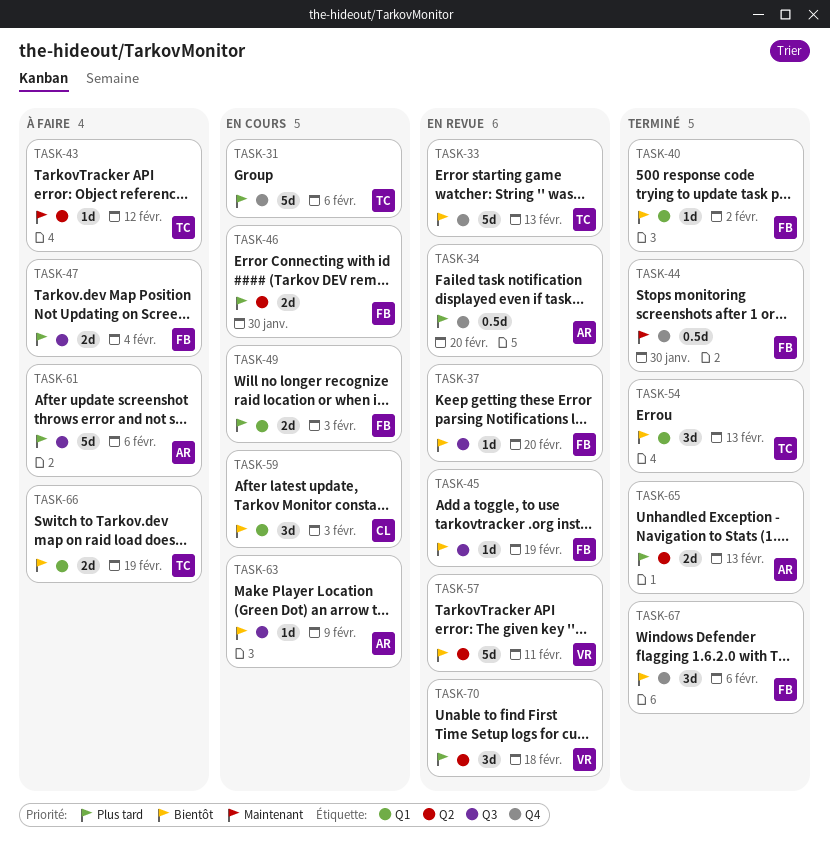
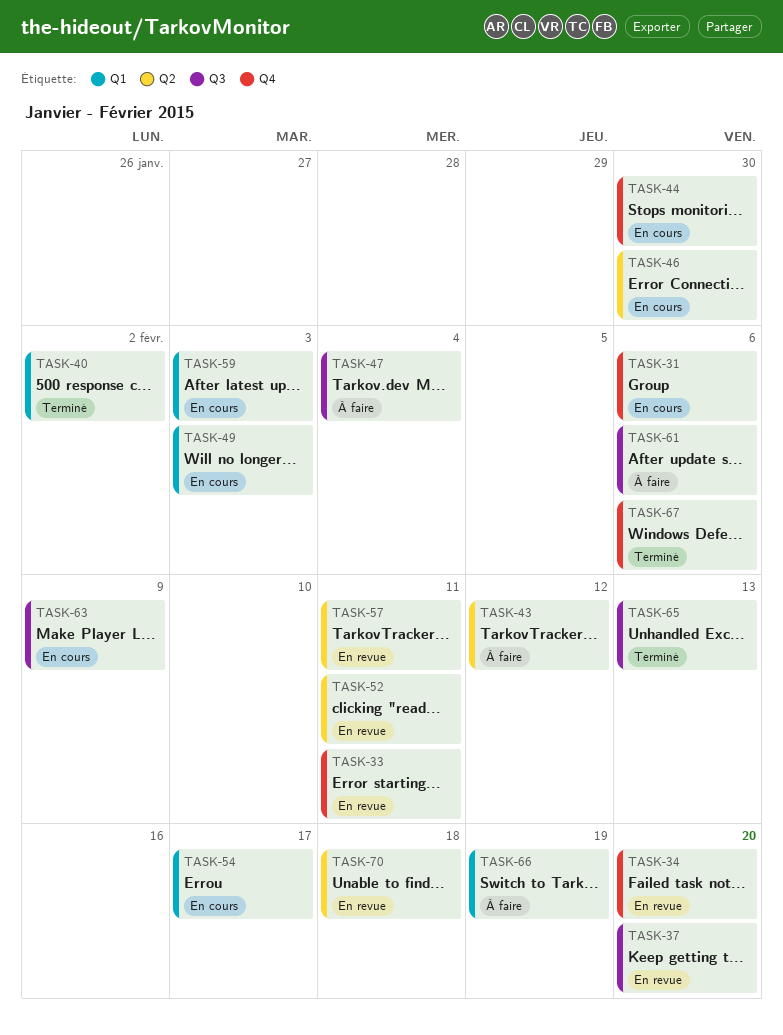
TASK-33, due: Feb 13 -> Feb 11
TASK-44, status: Terminé -> En cours
TASK-45: present -> none
TASK-52: none -> present
TASK-54, status: Terminé -> En cours
TASK-54, due: Feb 13 -> Feb 17
TASK-65, label: Q2 -> Q3

